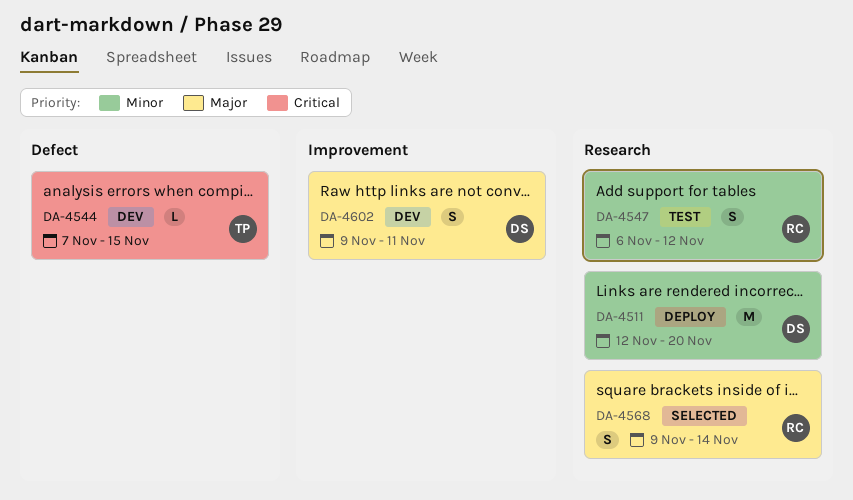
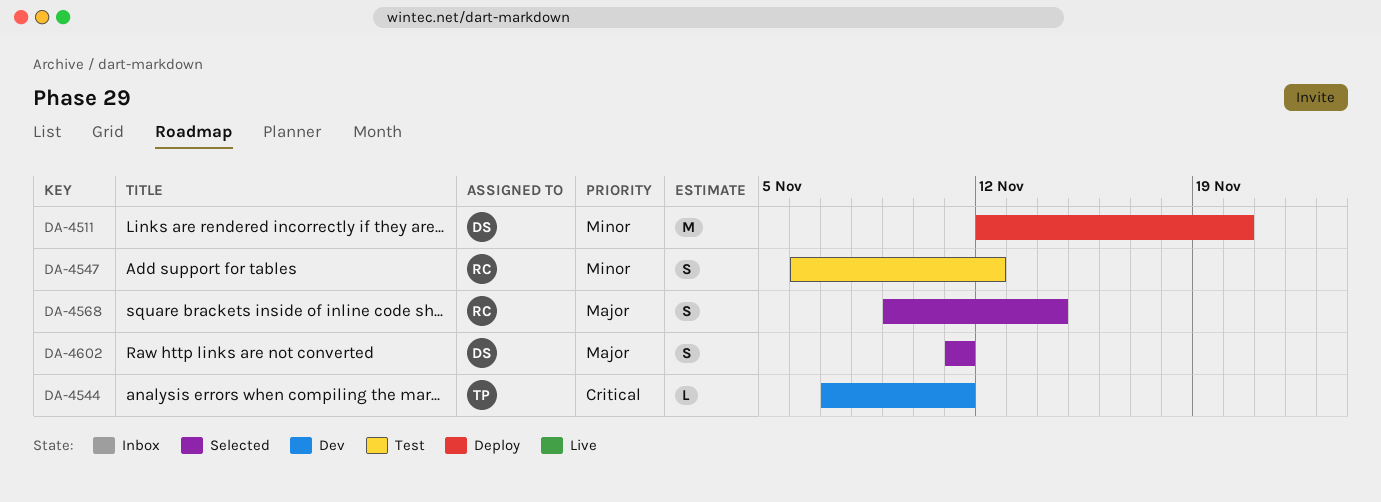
DA-4544, due: Nov 15 -> Nov 11
DA-4602, status: Dev -> Selected
DA-4602, start: Nov 9 -> Nov 11

